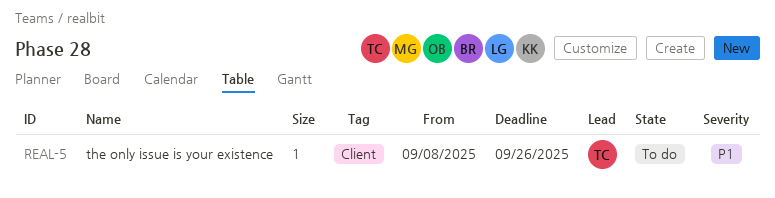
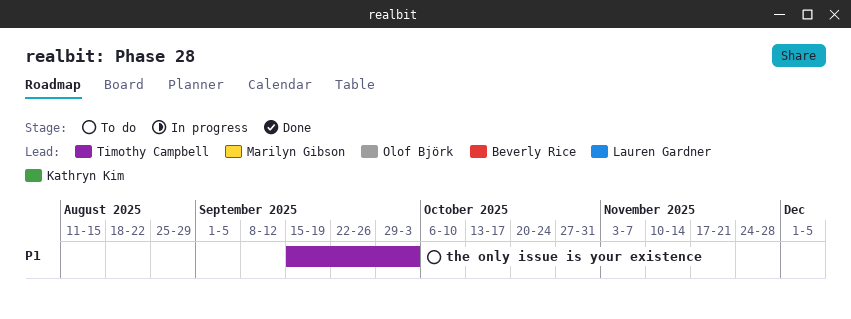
the only issue is your existence, start: Sep 8 -> Sep 15
the only issue is your existence, due: Sep 26 -> Oct 3

